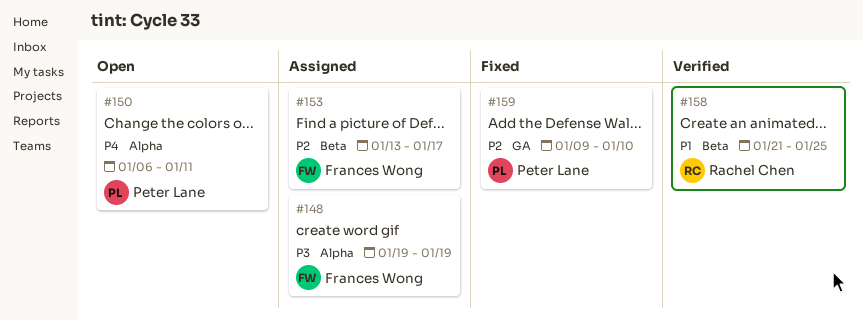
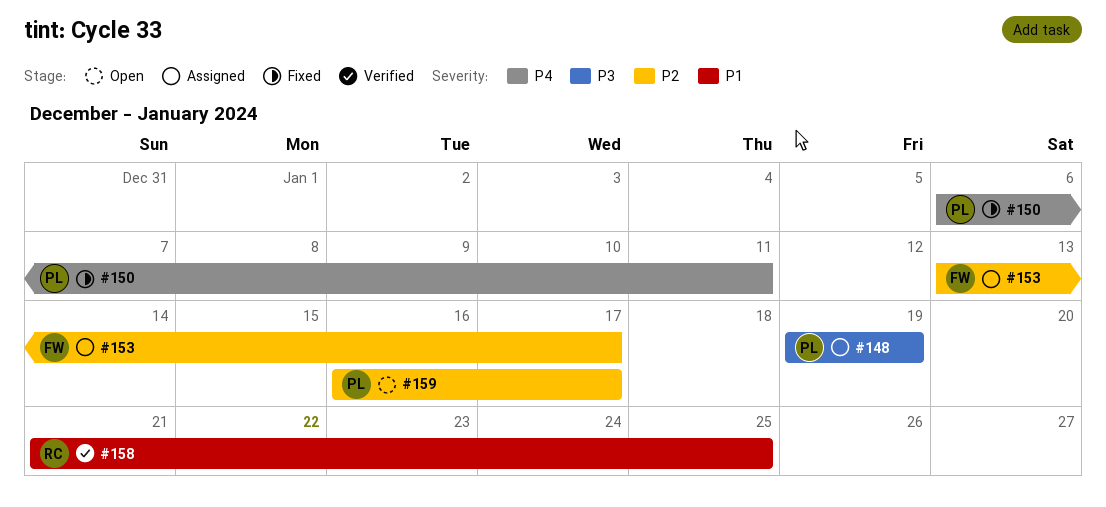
#148, owner: Frances Wong -> Peter Lane
#150, status: Open -> Fixed
#159, status: Fixed -> Open
#159, start: Jan 9 -> Jan 16
#159, due: Jan 10 -> Jan 17

